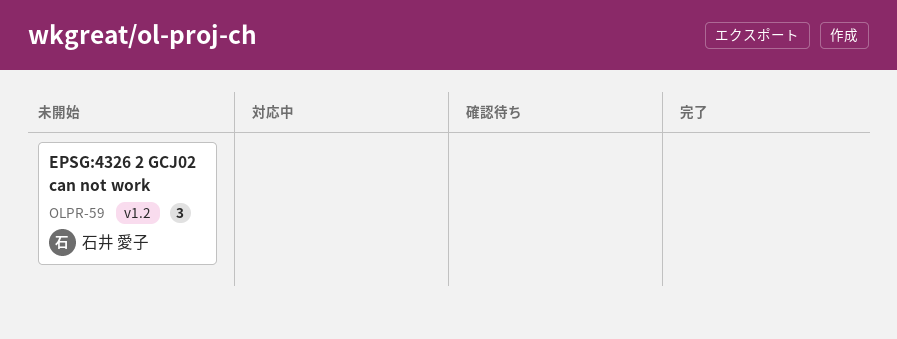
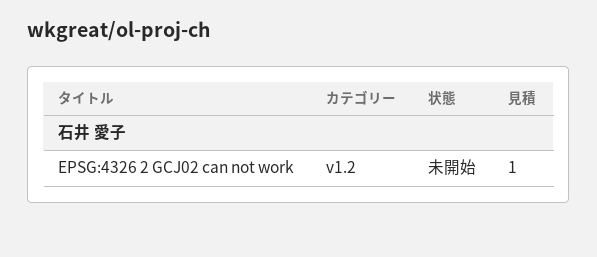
EPSG:4326 2 GCJ02 can not work, estimate: 3 -> 1

